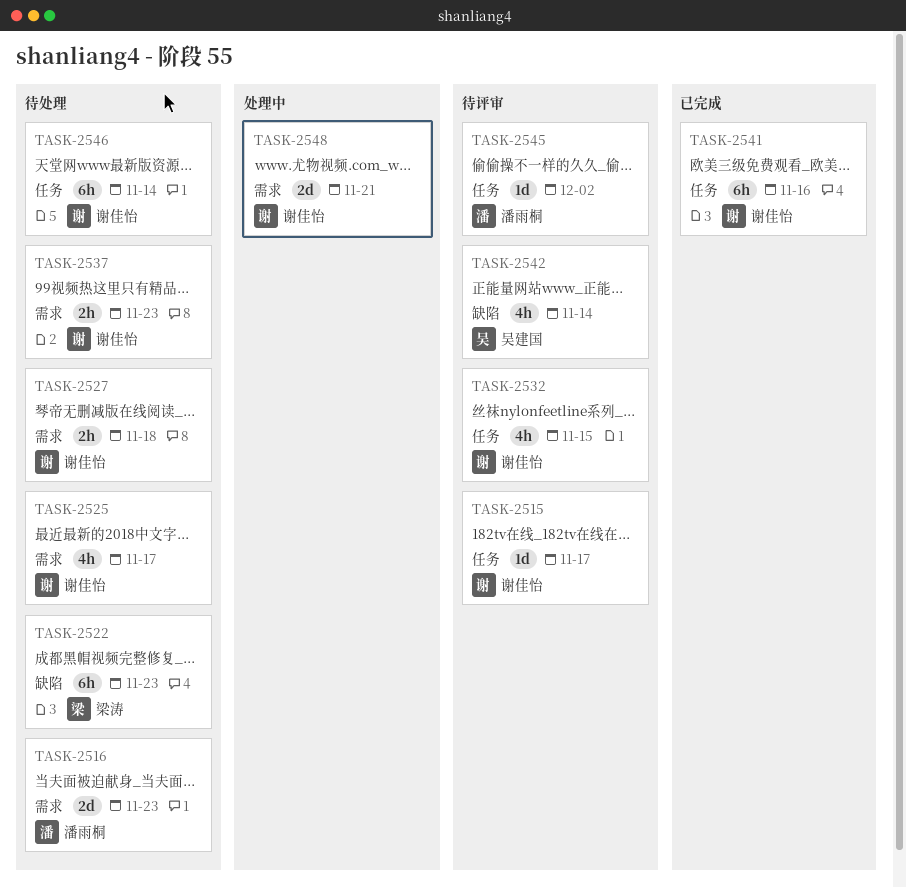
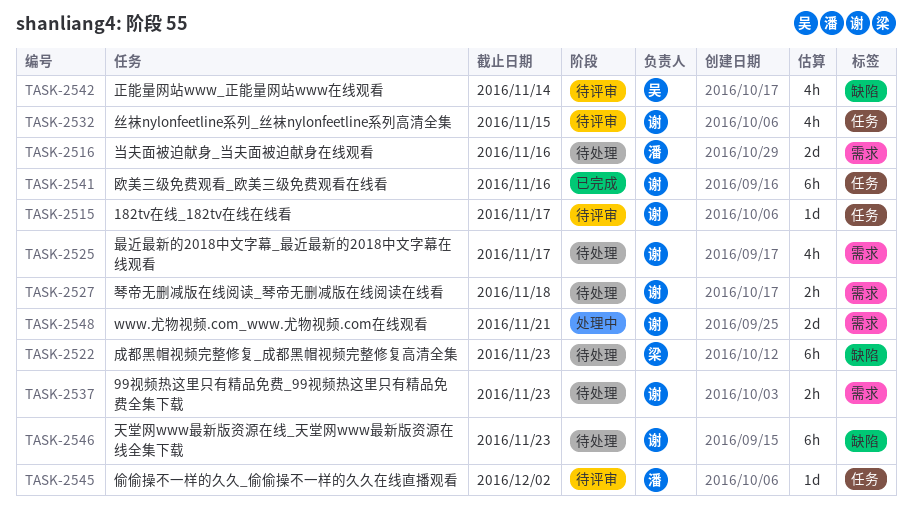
TASK-2516, due: Nov 23 -> Nov 16
TASK-2546, label: 任务 -> 缺陷
TASK-2546, due: Nov 14 -> Nov 23

